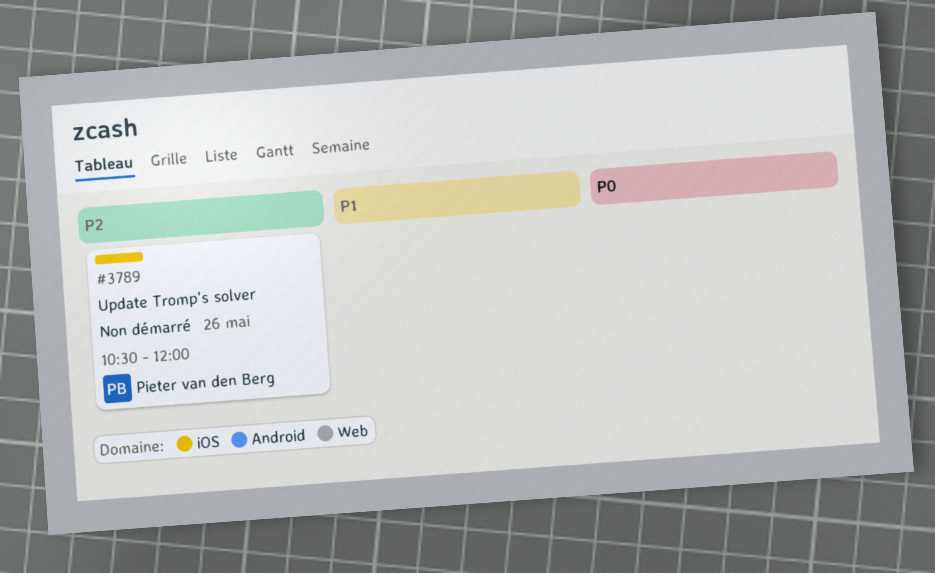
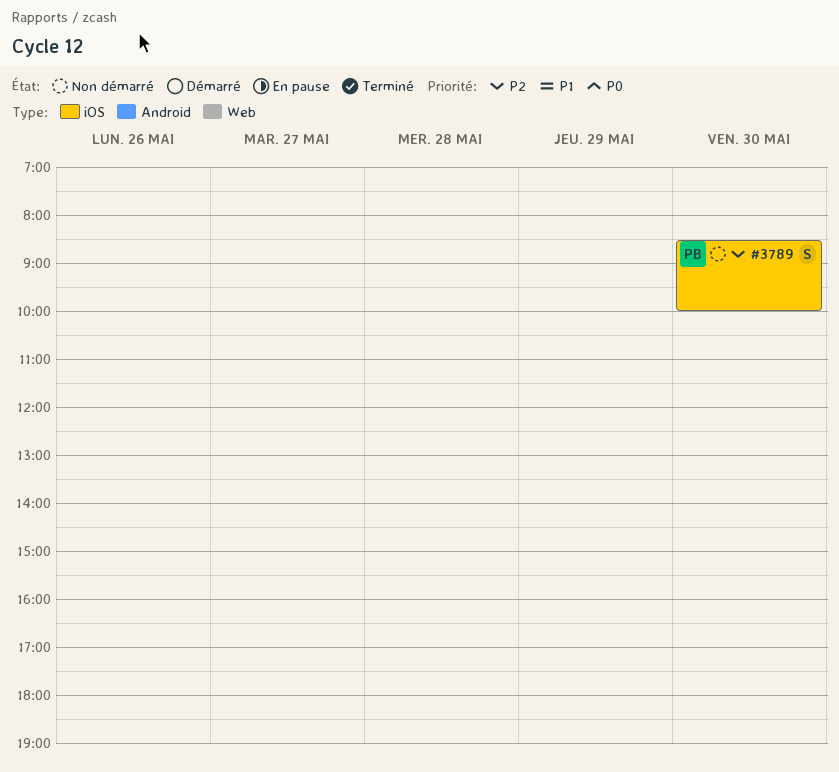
#3789, day: May 26 -> May 30
#3789, begins: 10:30 -> 08:30
#3789, ends: 12:00 -> 10:00

